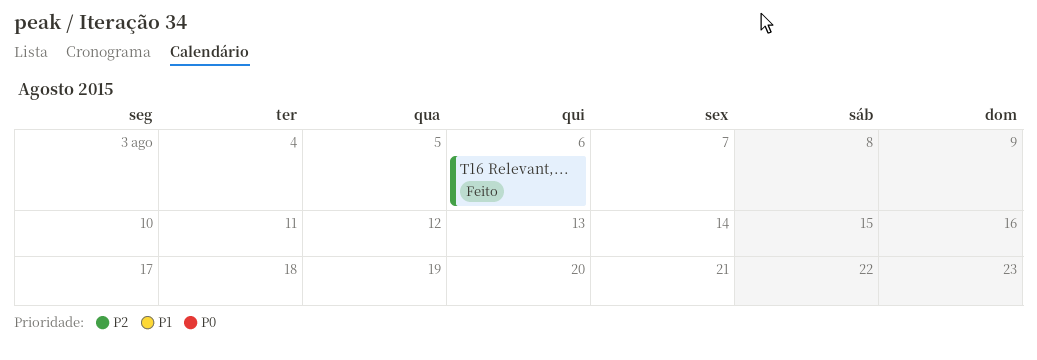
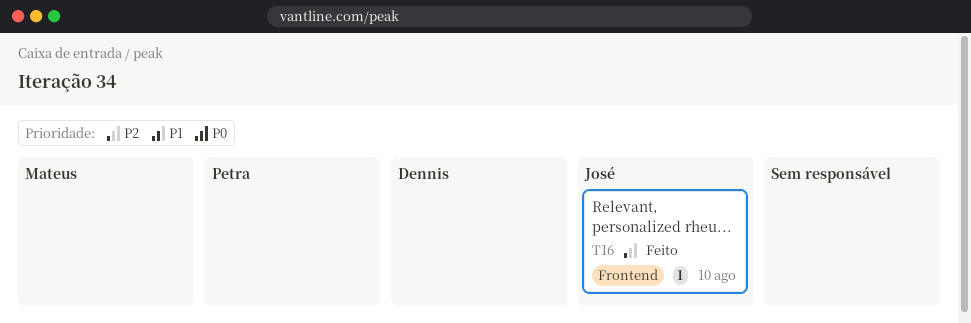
T16, due: Aug 6 -> Aug 10

